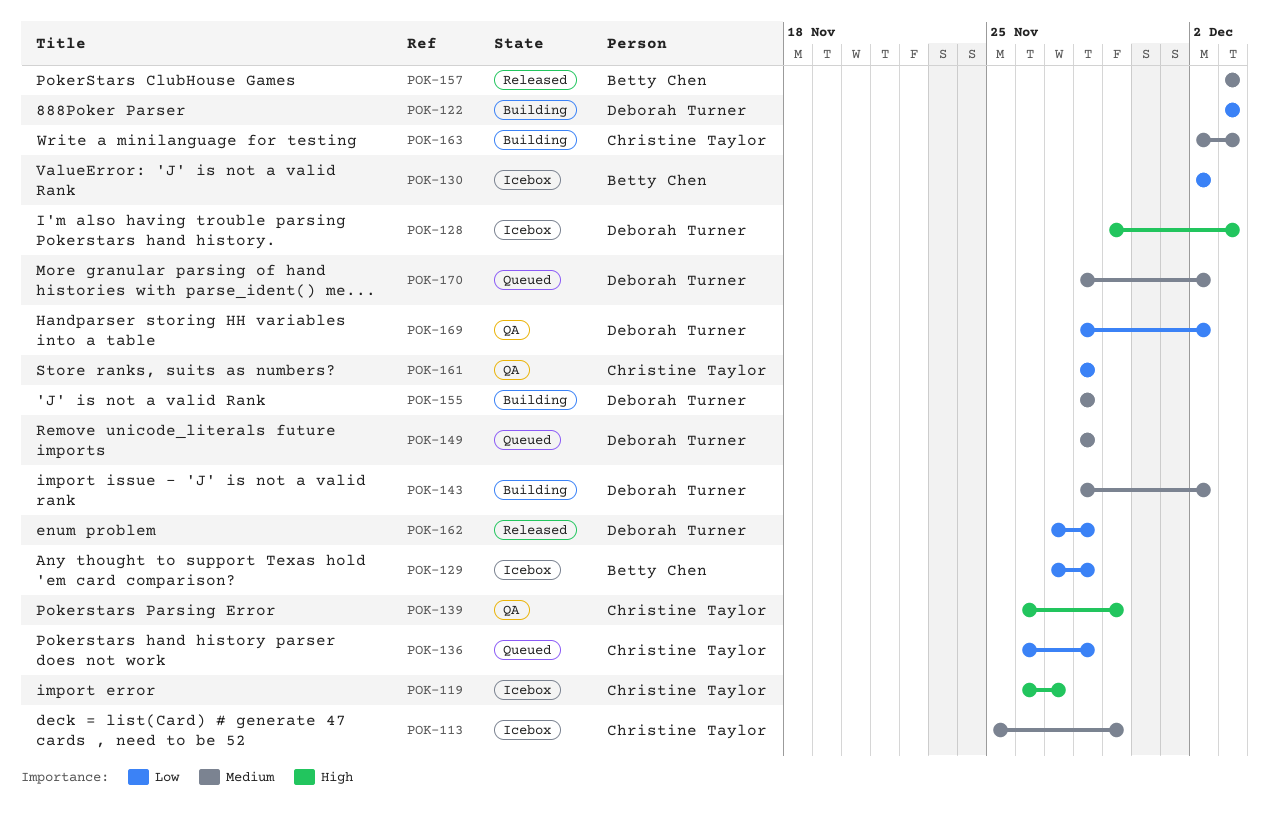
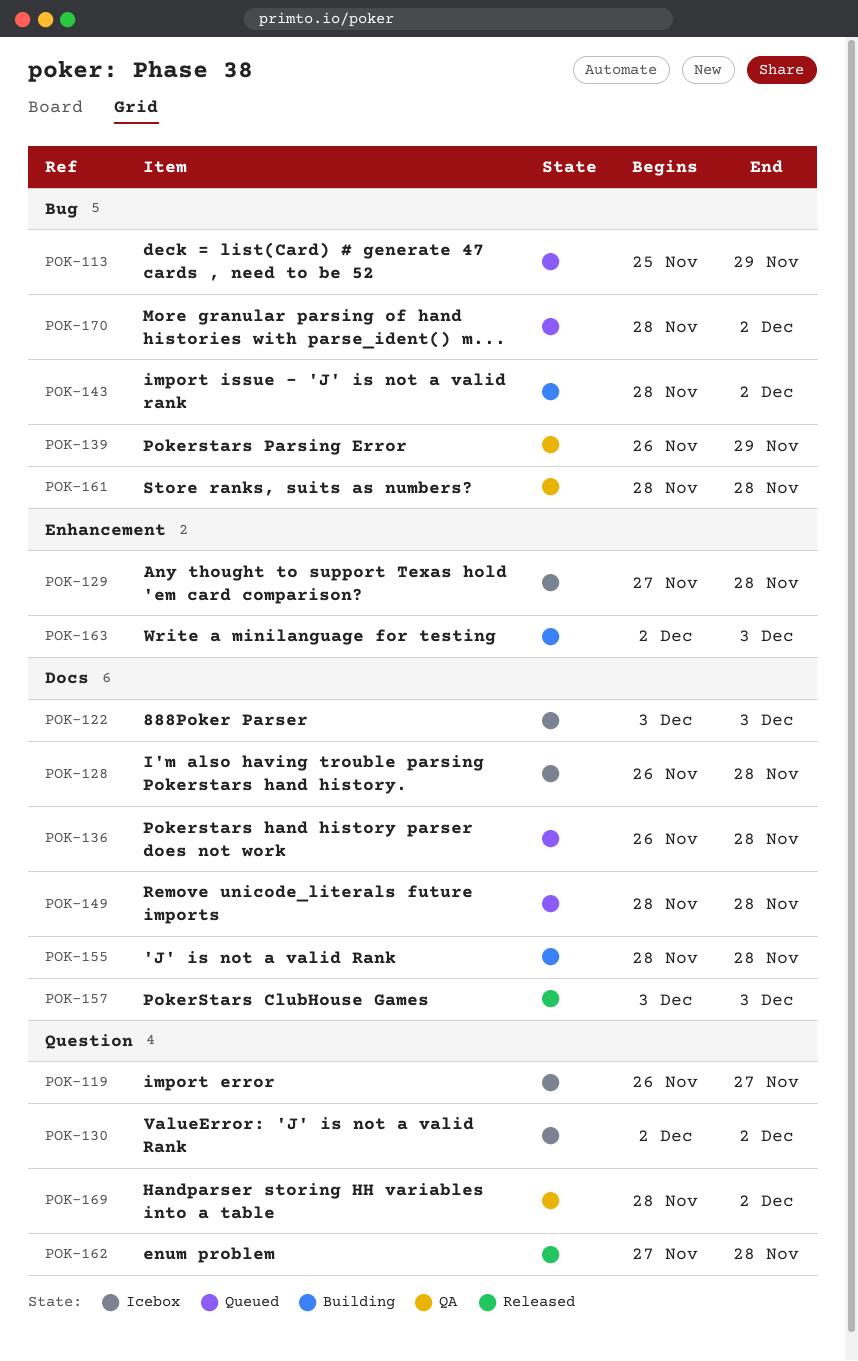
POK-113, status: Icebox -> Queued
POK-122, status: Building -> Icebox
POK-128, start: Nov 29 -> Nov 26
POK-128, due: Dec 3 -> Nov 28

